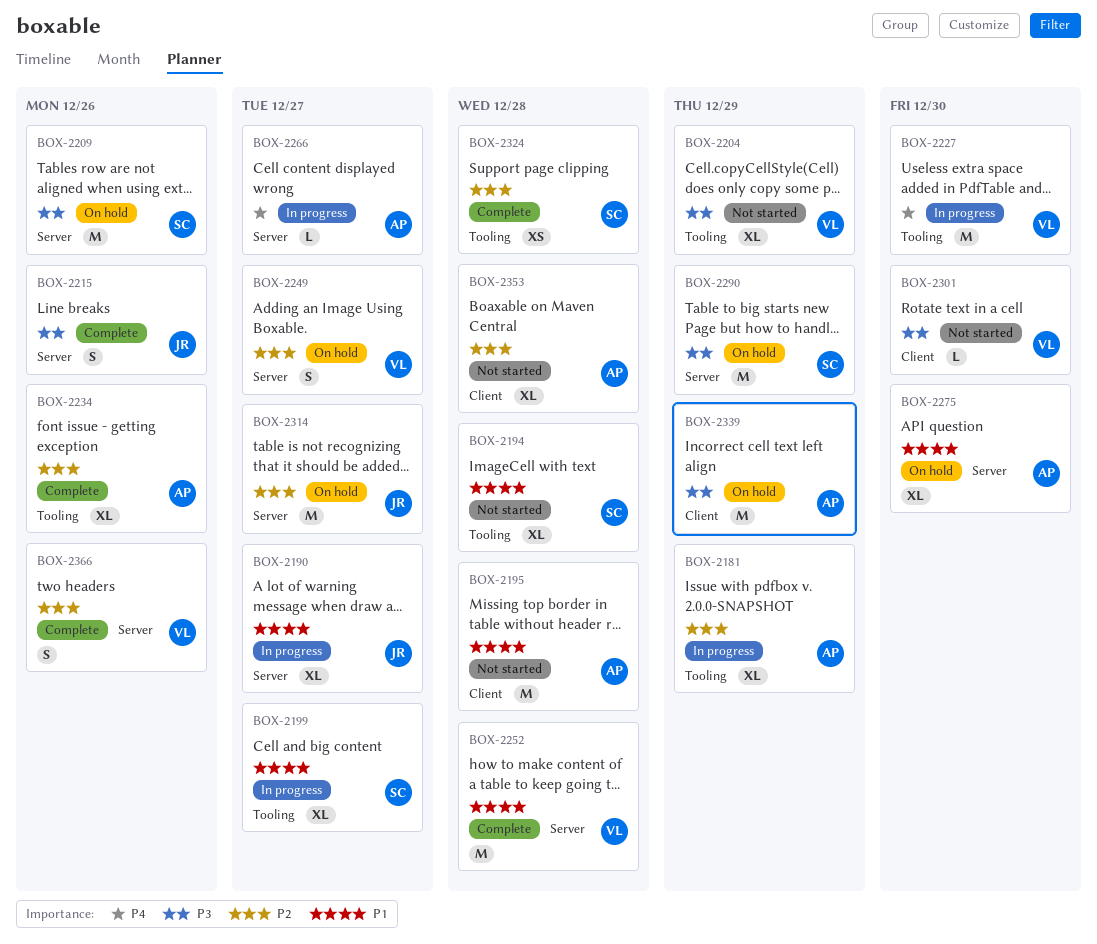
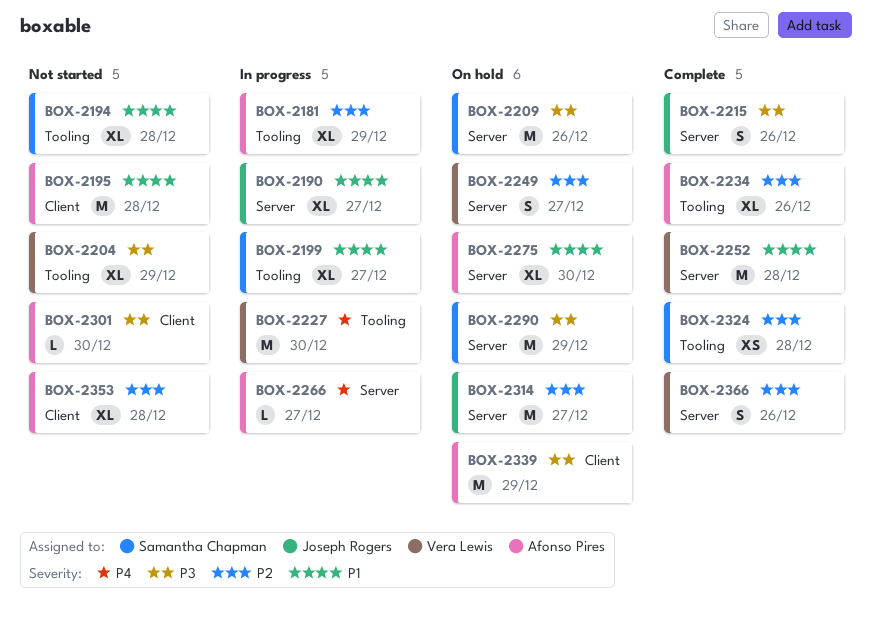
BOX-2301, owner: Vera Lewis -> Afonso Pires

